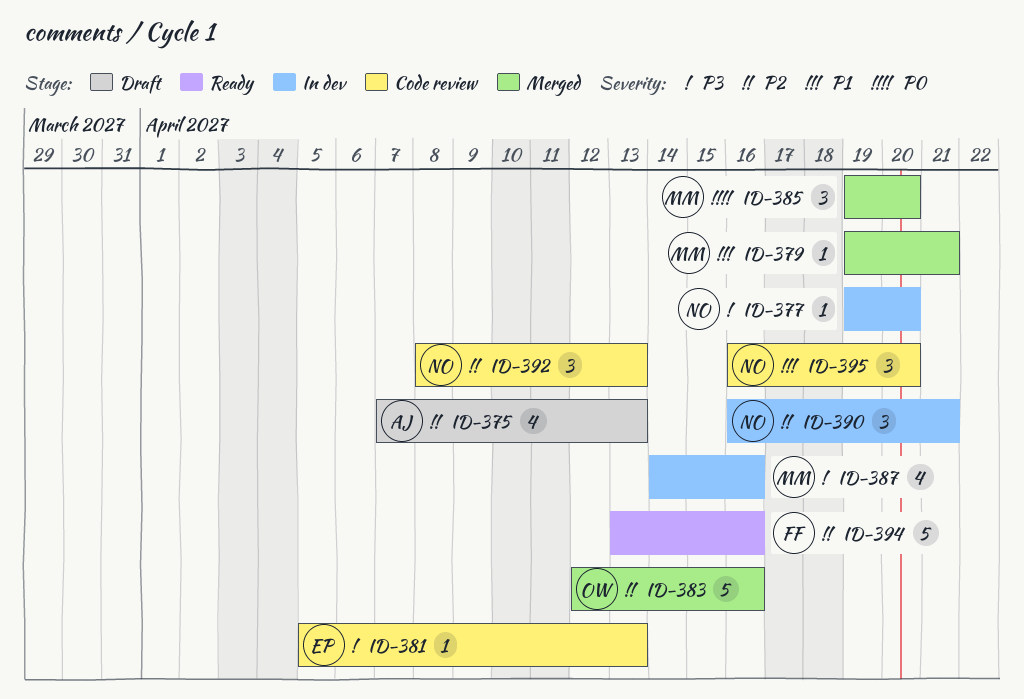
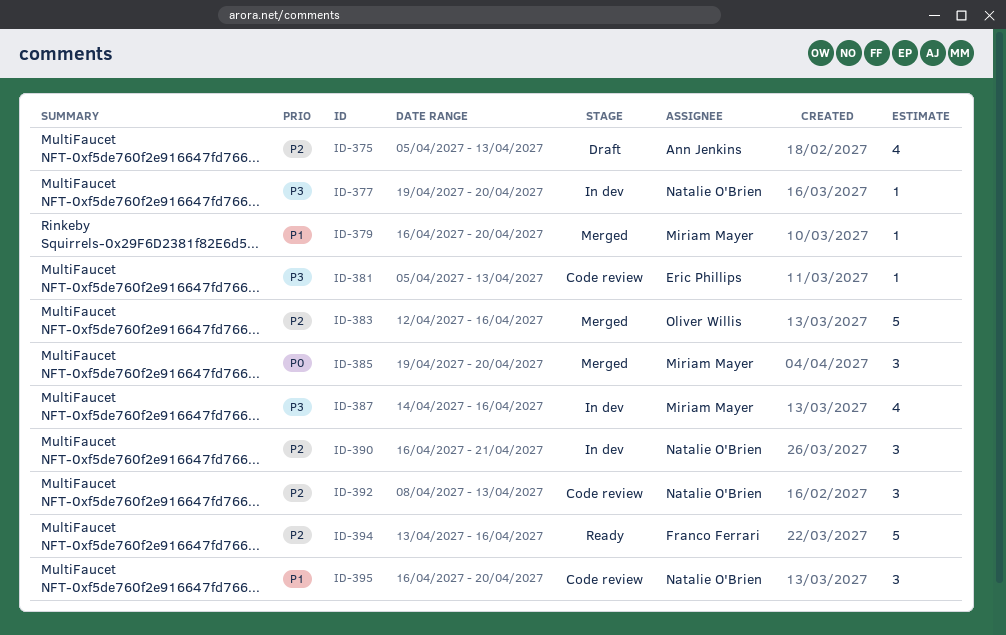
ID-375, start: Apr 7 -> Apr 5
ID-379, start: Apr 19 -> Apr 16
ID-379, due: Apr 21 -> Apr 20

